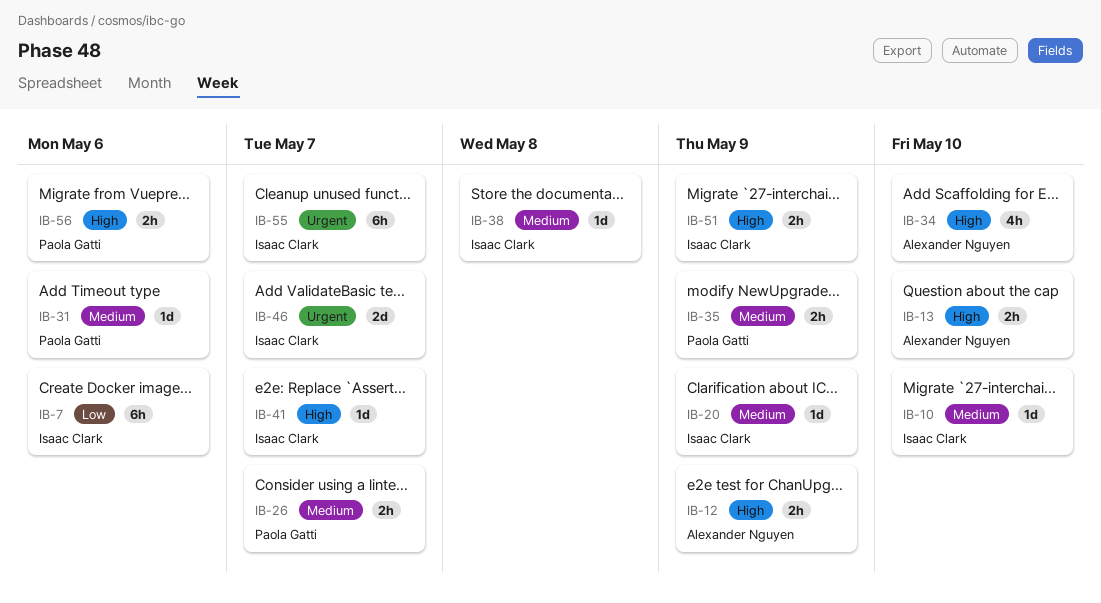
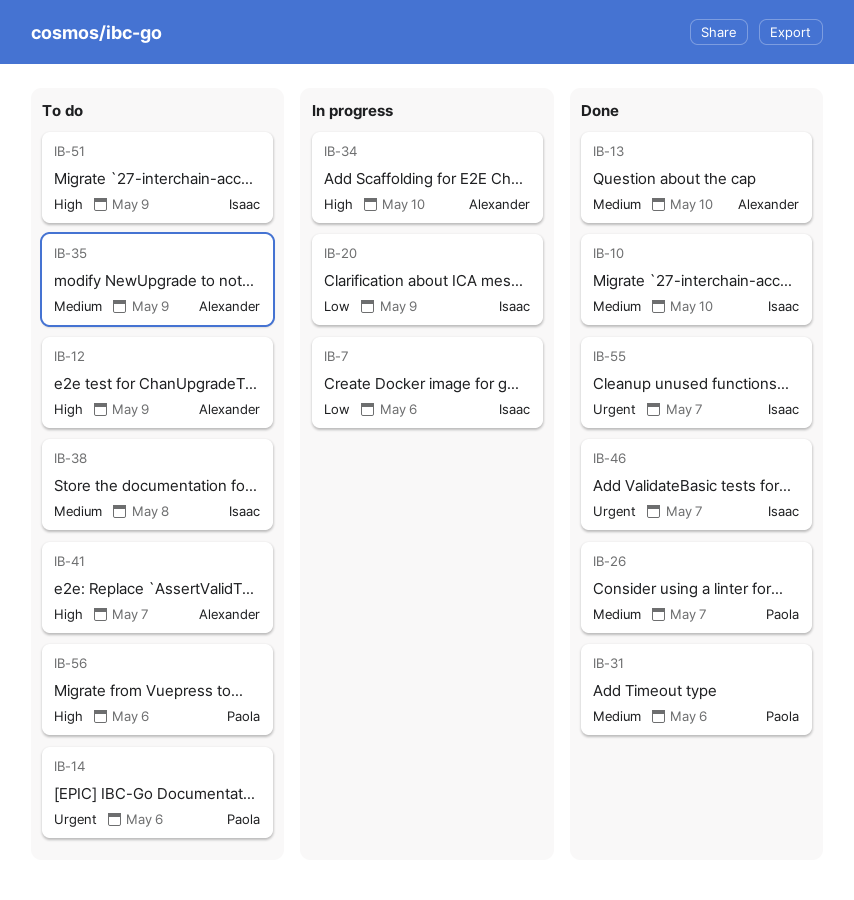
IB-13, priority: High -> Medium
IB-14: none -> present
IB-20, priority: Medium -> Low
IB-35, owner: Paola Gatti -> Alexander Nguyen
IB-41, owner: Isaac Clark -> Alexander Nguyen

